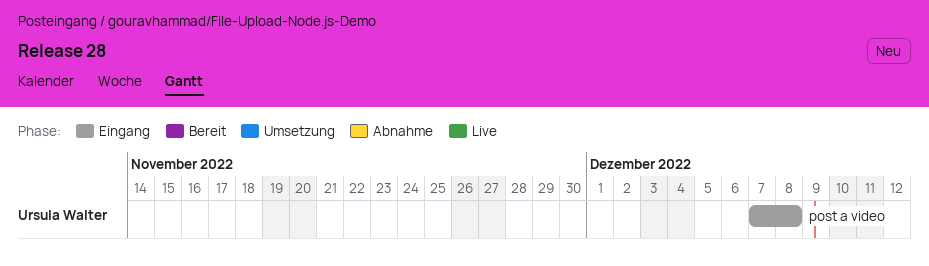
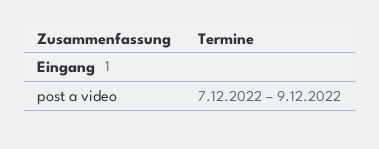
post a video, due: Dec 8 -> Dec 9

